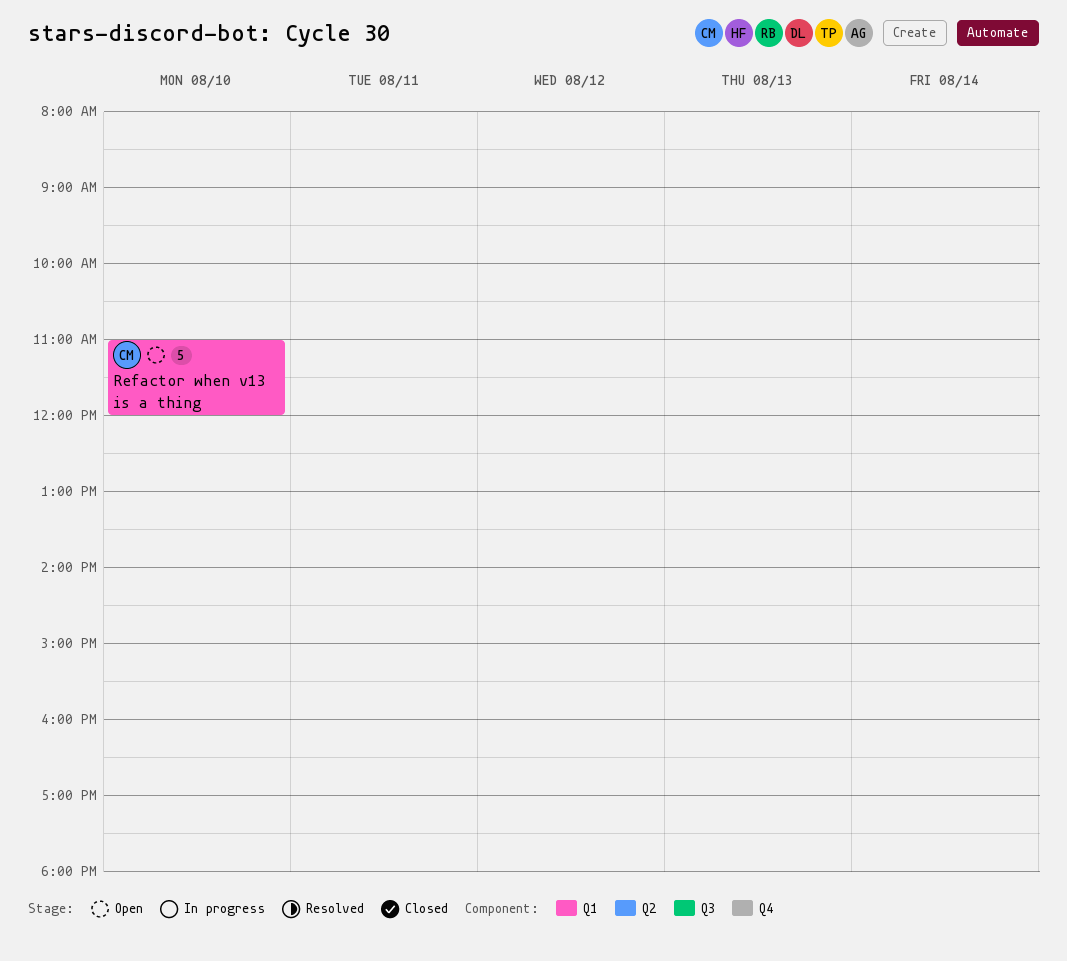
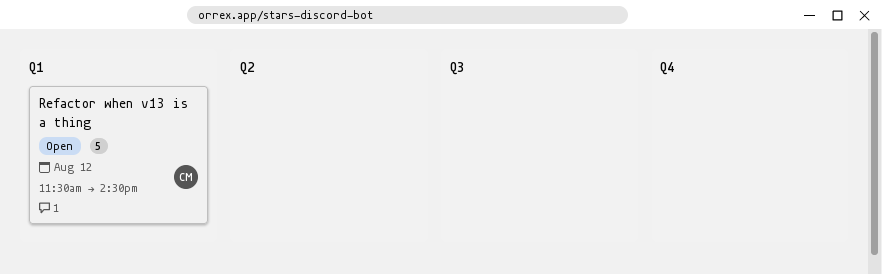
Refactor when v13 is a thing, day: Aug 10 -> Aug 12
Refactor when v13 is a thing, begins: 11:00 -> 11:30
Refactor when v13 is a thing, ends: 12:00 -> 14:30

